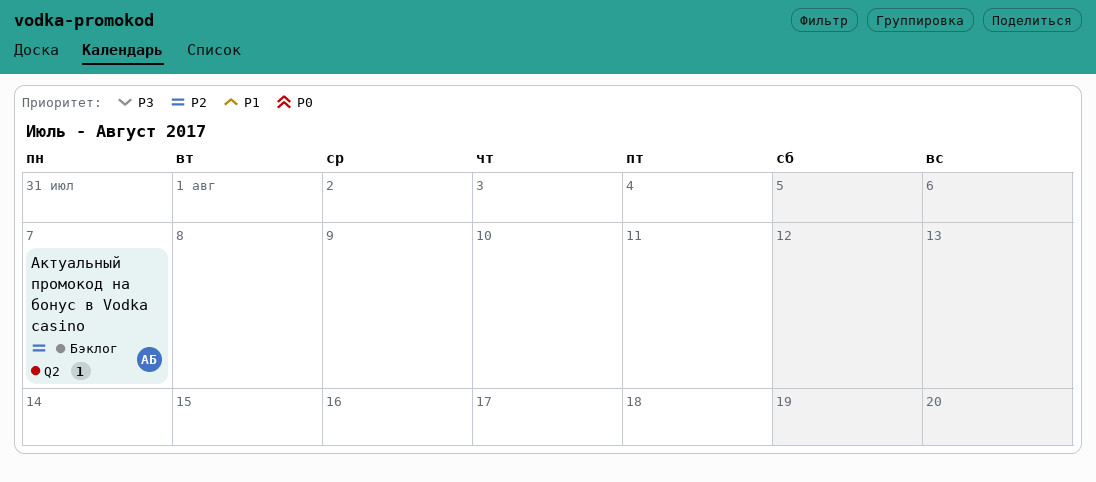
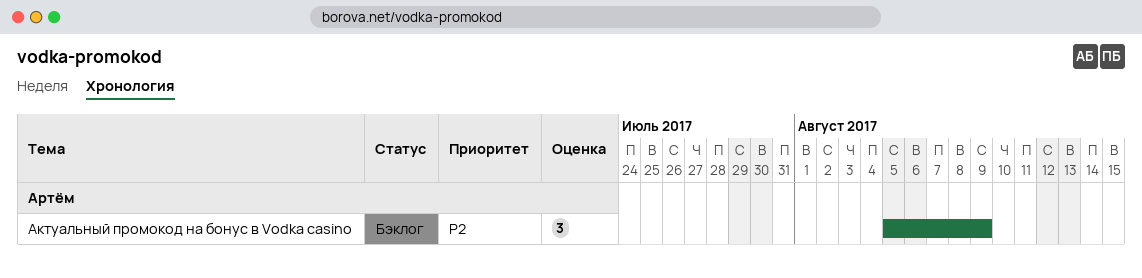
Актуальный промокод на бонус в Vodka casino, estimate: 1 -> 3
Актуальный промокод на бонус в Vodka casino, due: Aug 7 -> Aug 9

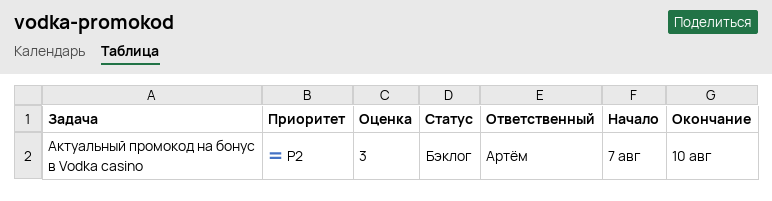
Актуальный промокод на бонус в Vodka casino, start: Aug 5 -> Aug 7
Актуальный промокод на бонус в Vodka casino, due: Aug 9 -> Aug 10

